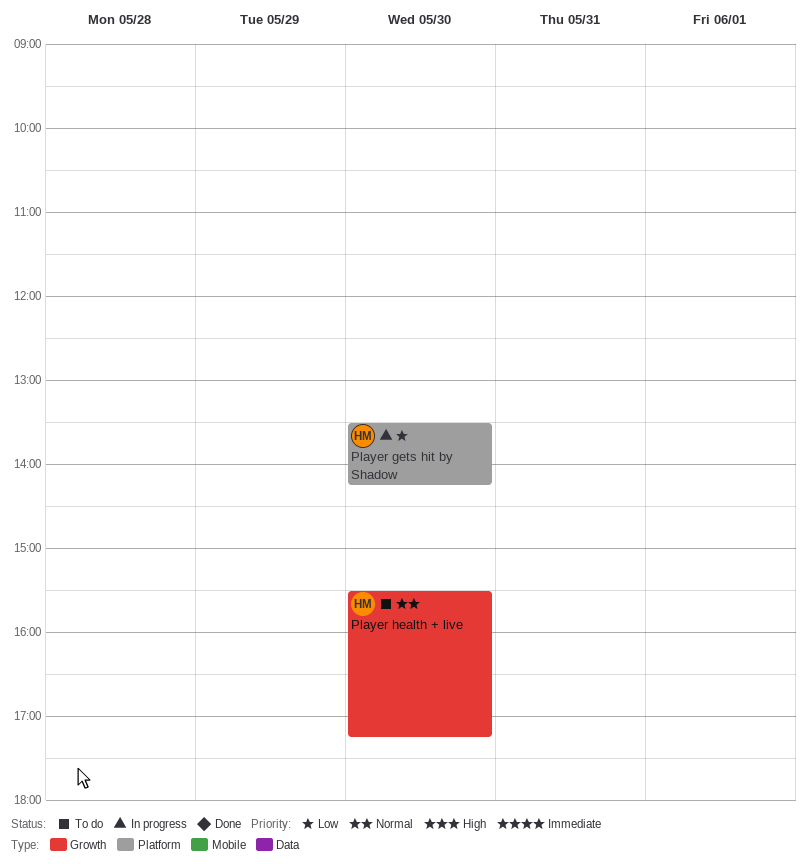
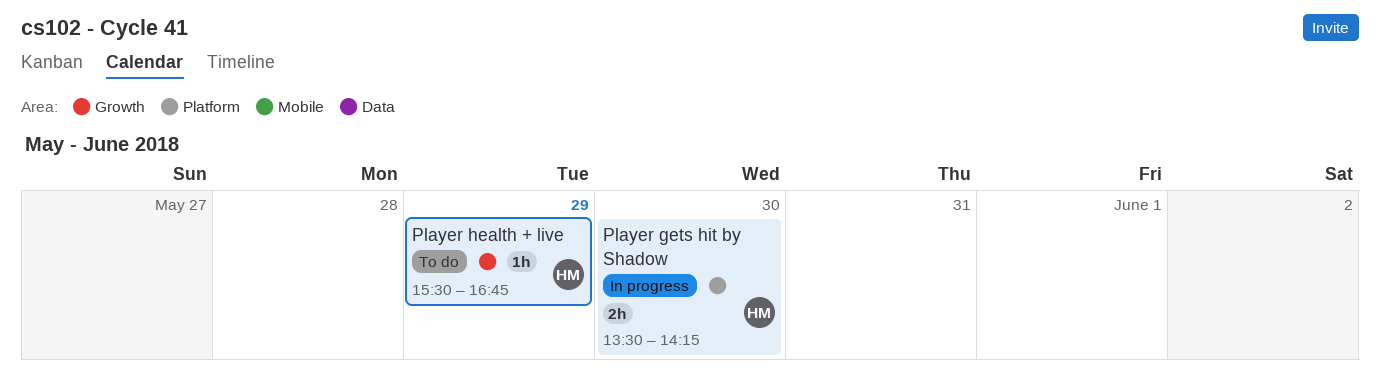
Player health + live, day: May 30 -> May 29
Player health + live, ends: 17:15 -> 16:45

